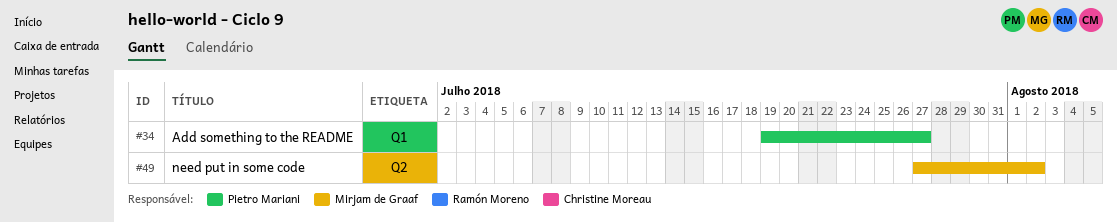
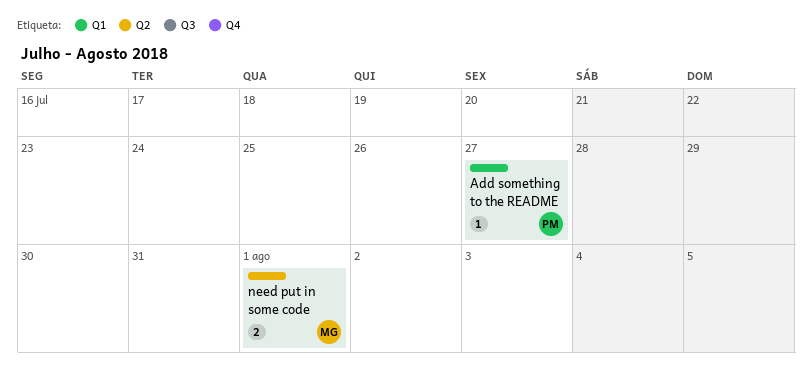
need put in some code, due: Aug 2 -> Aug 1

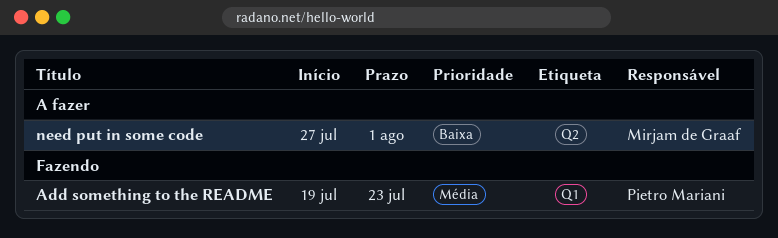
Add something to the README, due: Jul 27 -> Jul 23

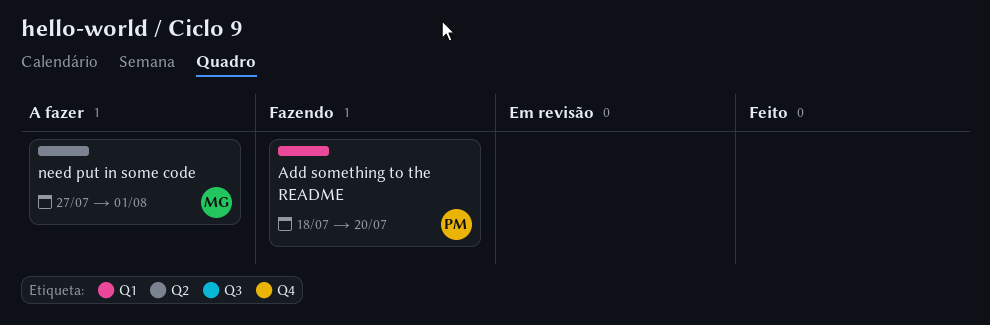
Add something to the README, start: Jul 19 -> Jul 18
Add something to the README, due: Jul 23 -> Jul 20

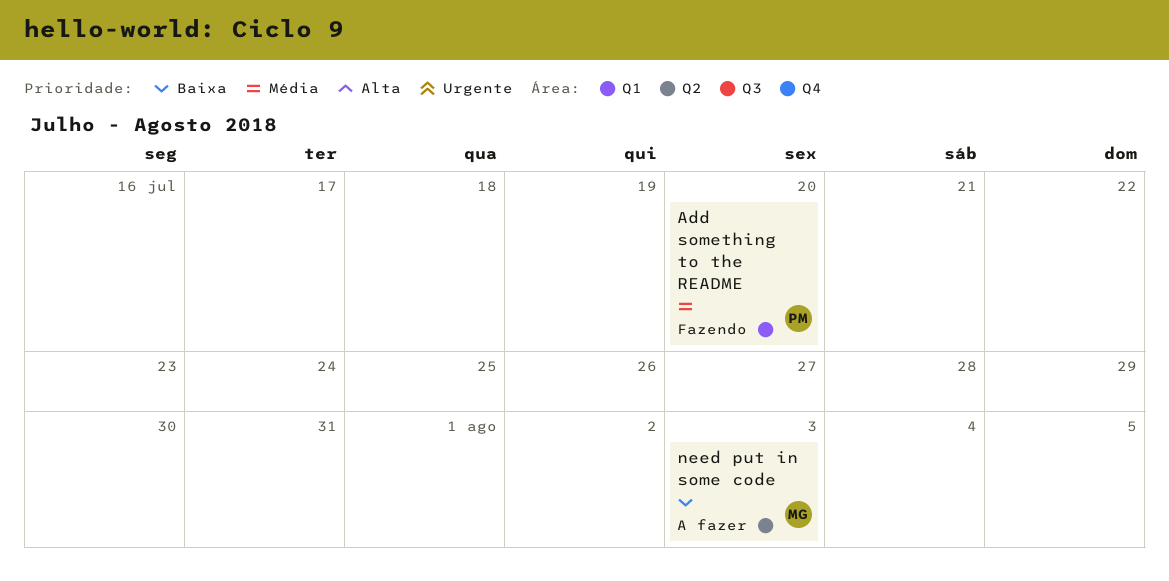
need put in some code, due: Aug 1 -> Aug 3

